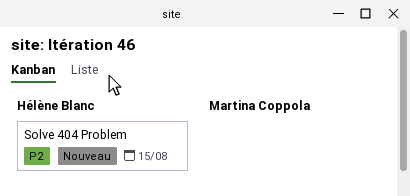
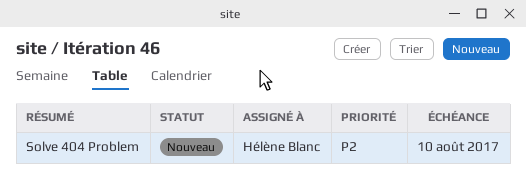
Solve 404 Problem, due: Aug 15 -> Aug 10

